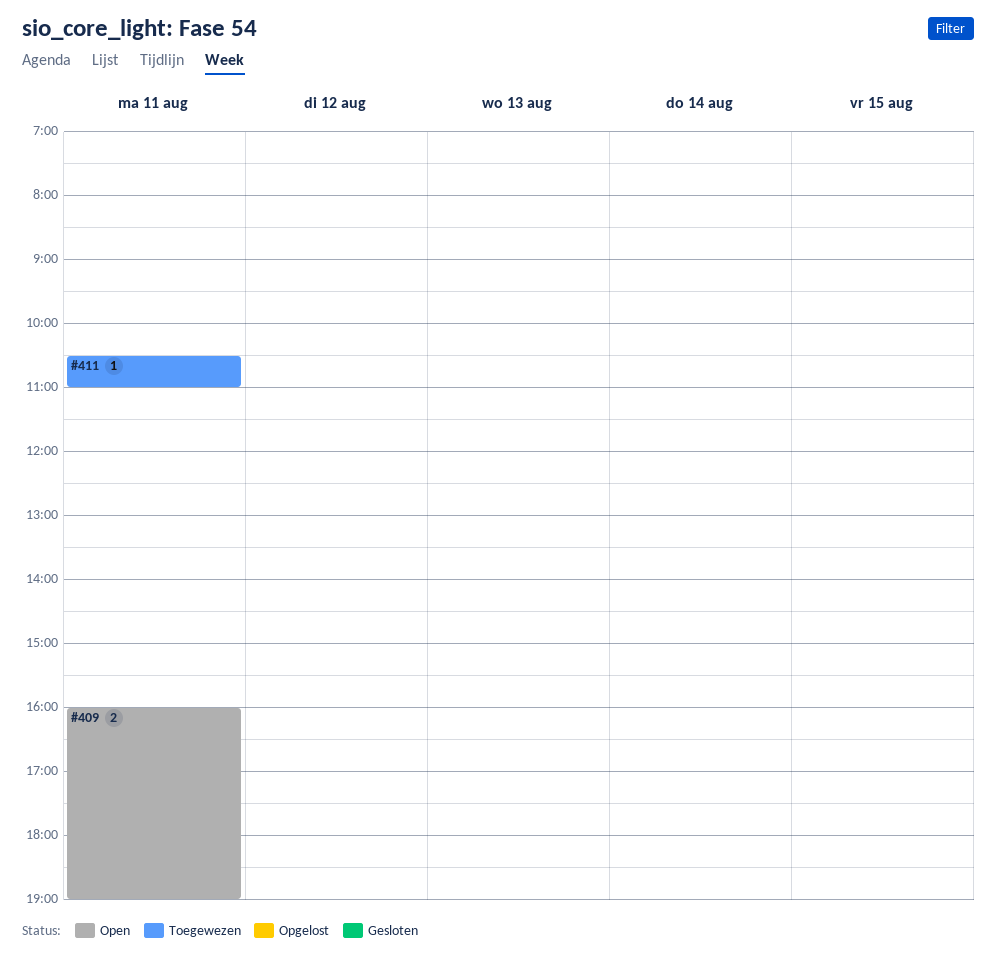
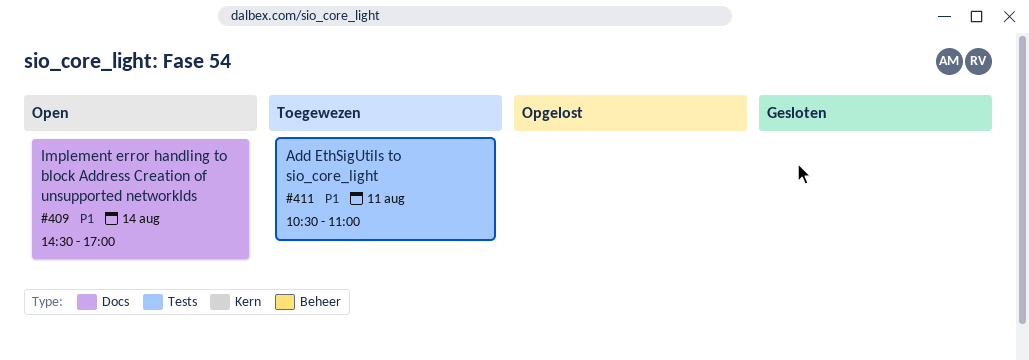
#409, day: Aug 11 -> Aug 14
#409, begins: 16:00 -> 14:30
#409, ends: 19:00 -> 17:00

